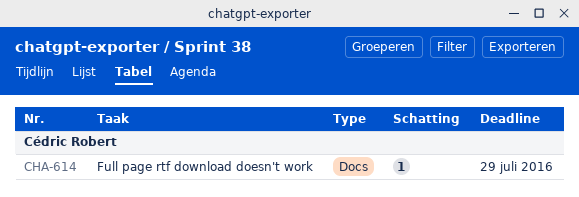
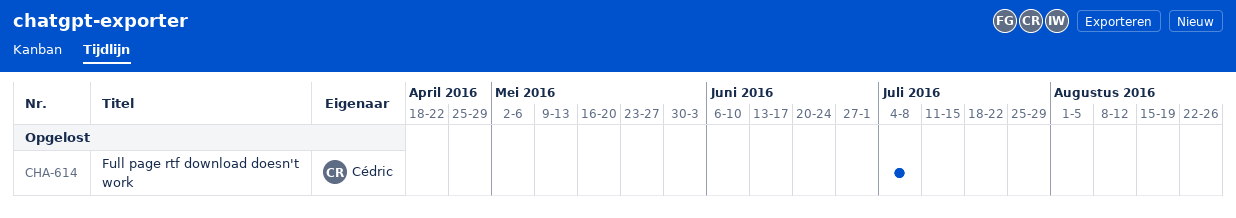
CHA-614, due: Jul 29 -> Jul 8

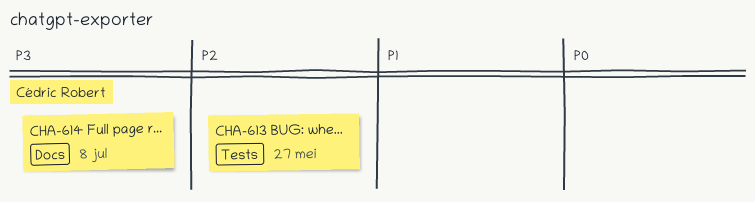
CHA-613: none -> present

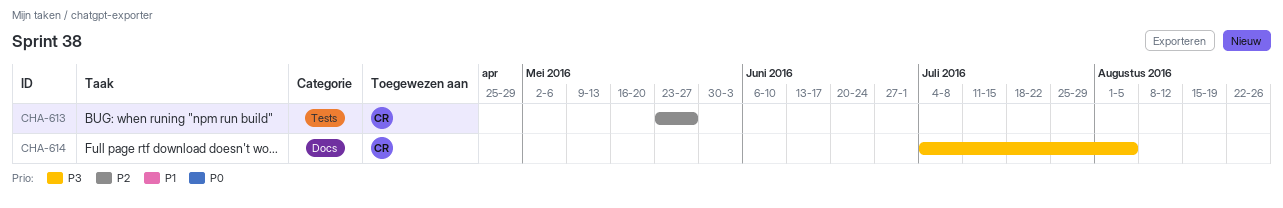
CHA-614, due: Jul 8 -> Aug 5

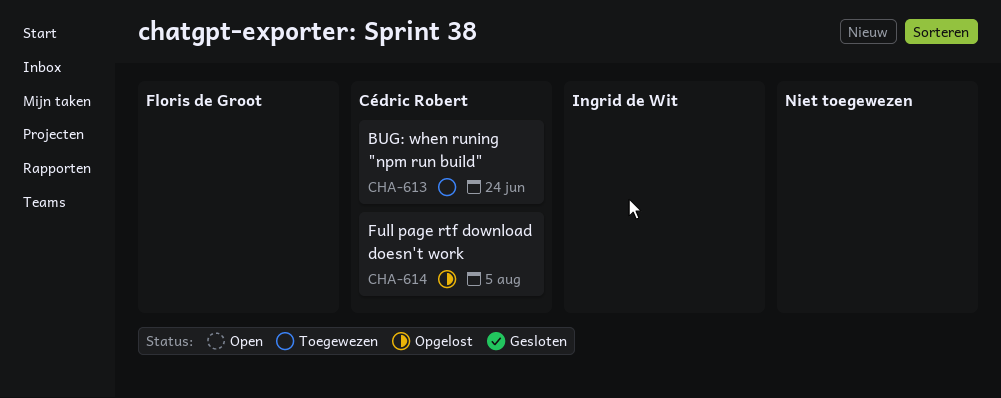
CHA-613, due: May 27 -> Jun 24

